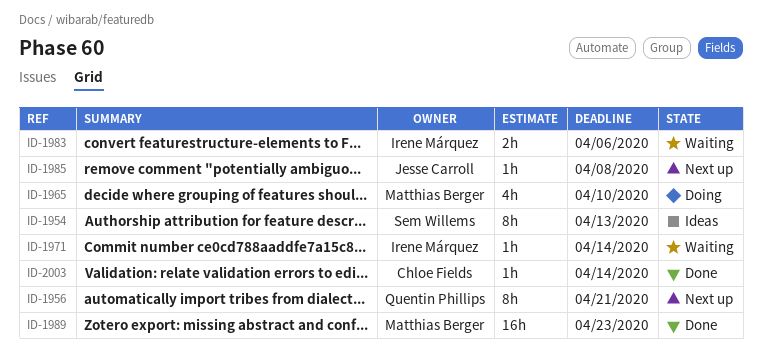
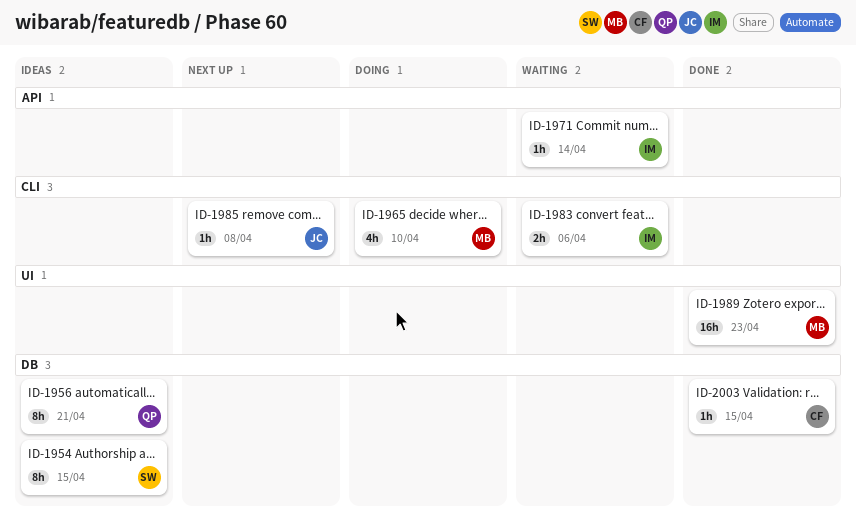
ID-1954, due: Apr 13 -> Apr 15
ID-1956, status: Next up -> Ideas
ID-2003, due: Apr 14 -> Apr 15

